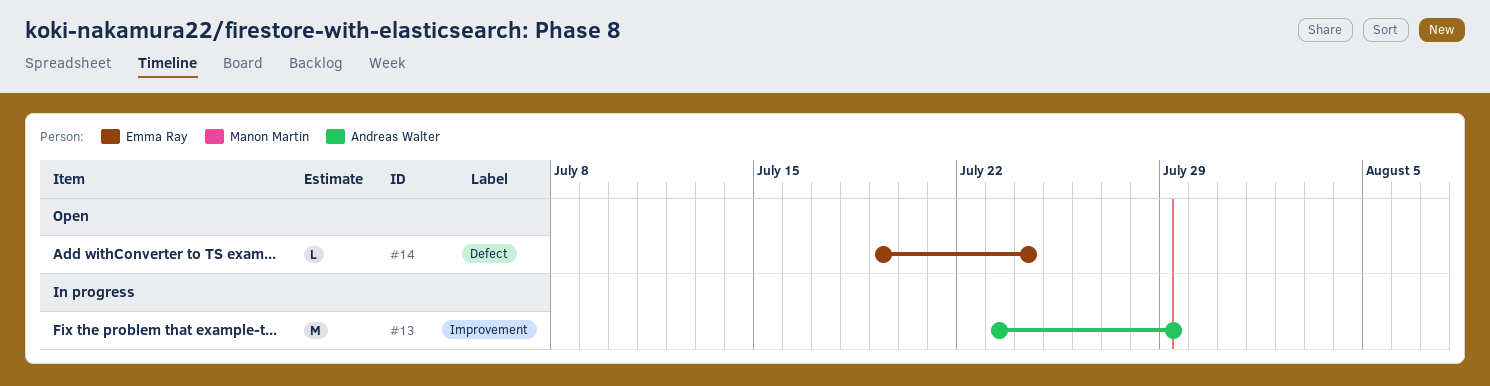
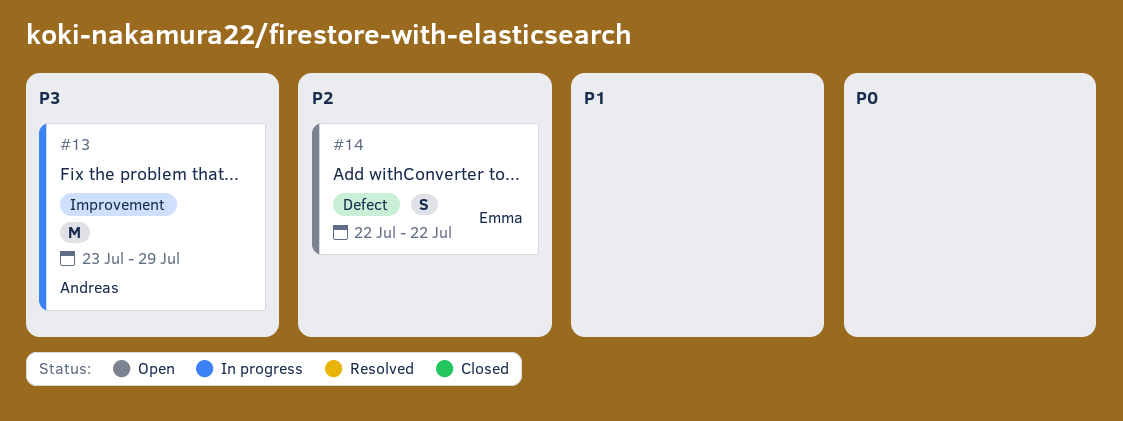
#14, estimate: L -> S
#14, start: Jul 19 -> Jul 22
#14, due: Jul 24 -> Jul 22

